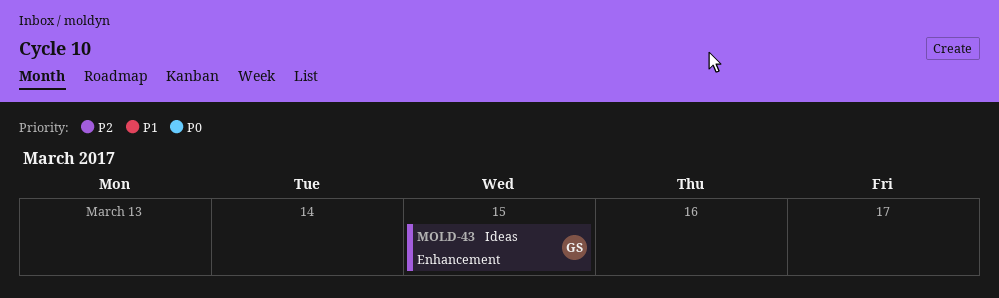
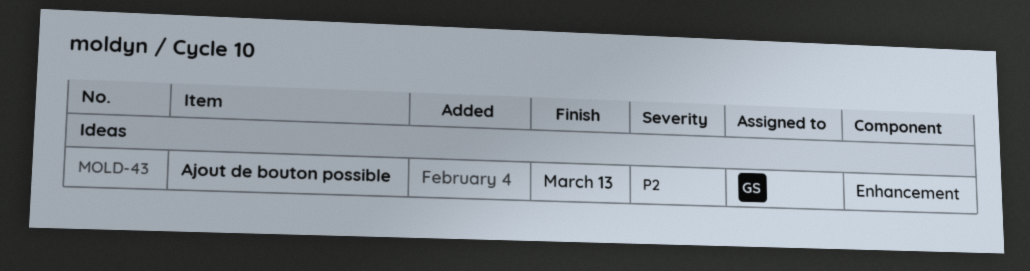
MOLD-43, due: Mar 15 -> Mar 13

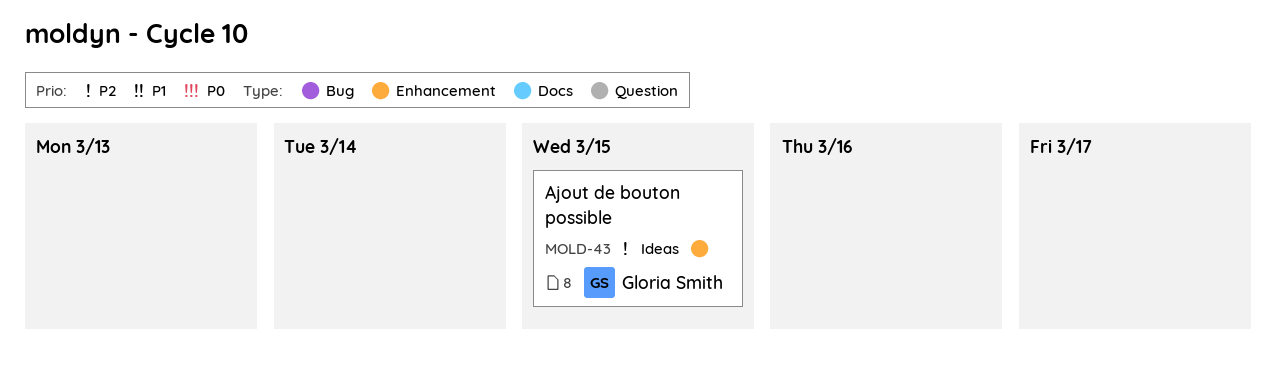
MOLD-43, due: Mar 13 -> Mar 15

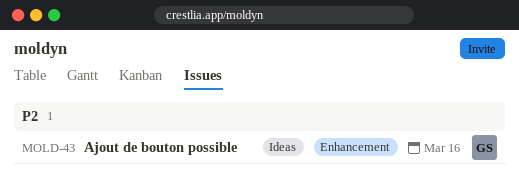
MOLD-43, due: Mar 15 -> Mar 16

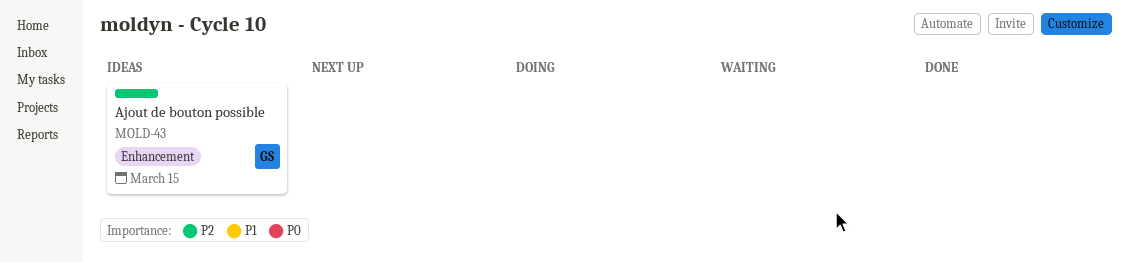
MOLD-43, due: Mar 16 -> Mar 15

